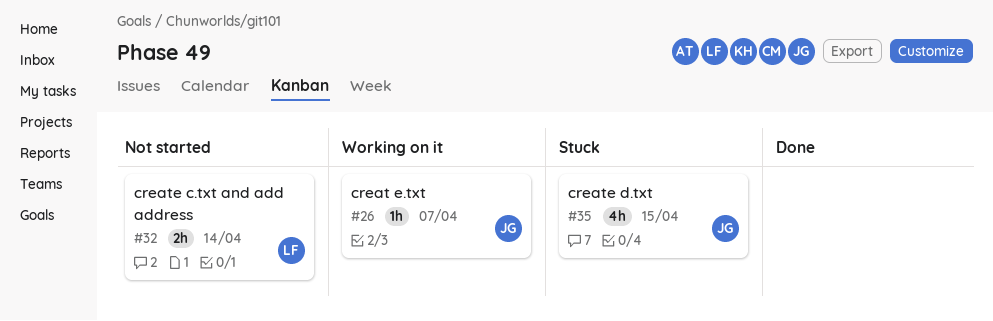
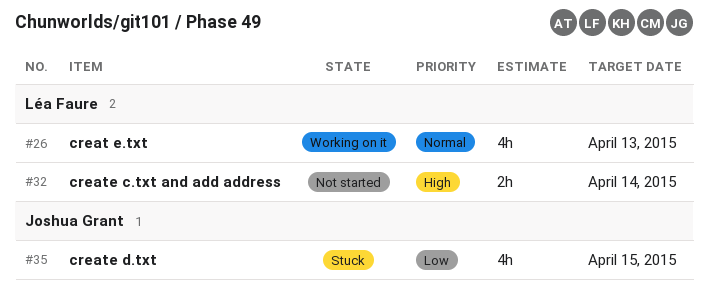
#26, owner: Joshua Grant -> Léa Faure
#26, estimate: 1h -> 4h
#26, due: Apr 7 -> Apr 13

